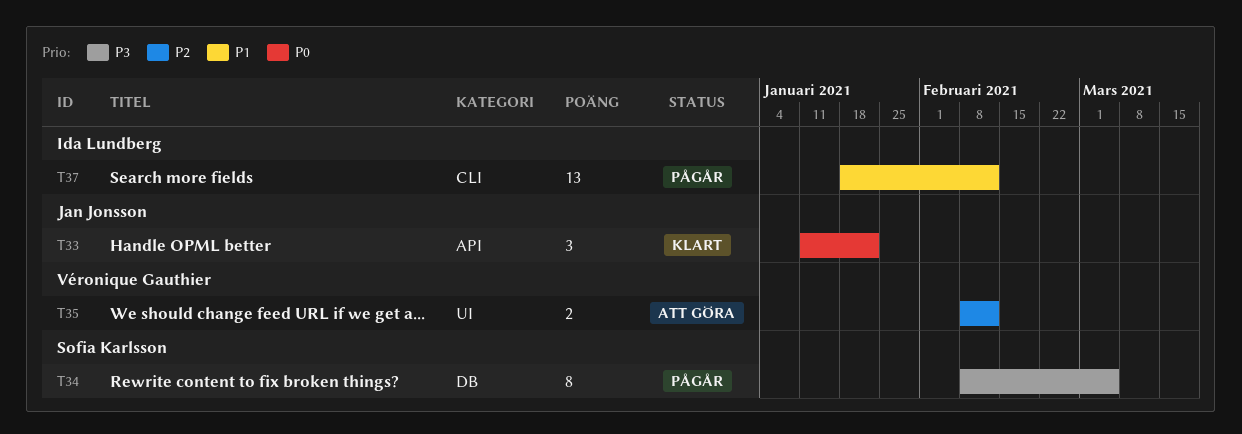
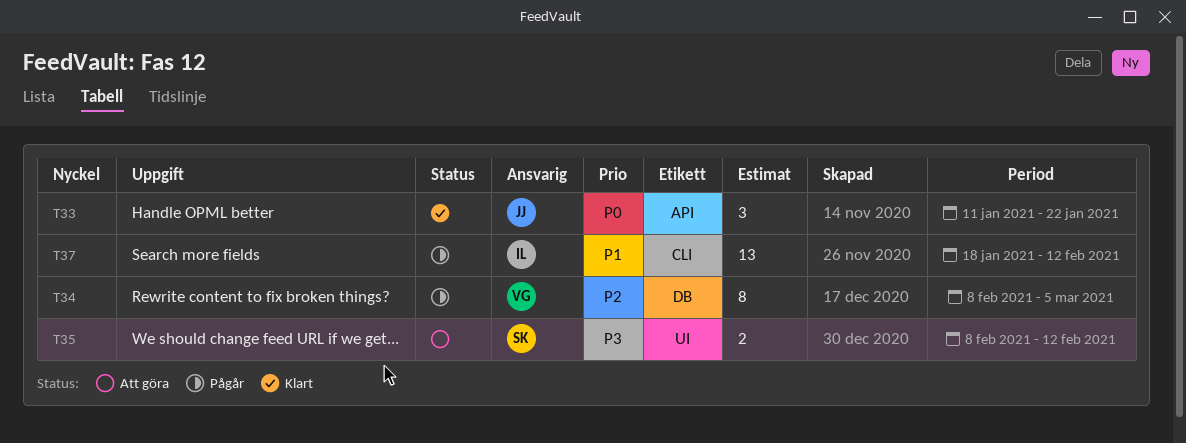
T34, owner: Sofia Karlsson -> Véronique Gauthier
T34, priority: P3 -> P2
T35, owner: Véronique Gauthier -> Sofia Karlsson
T35, priority: P2 -> P3

